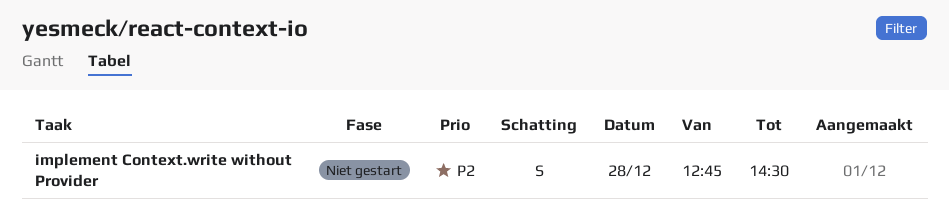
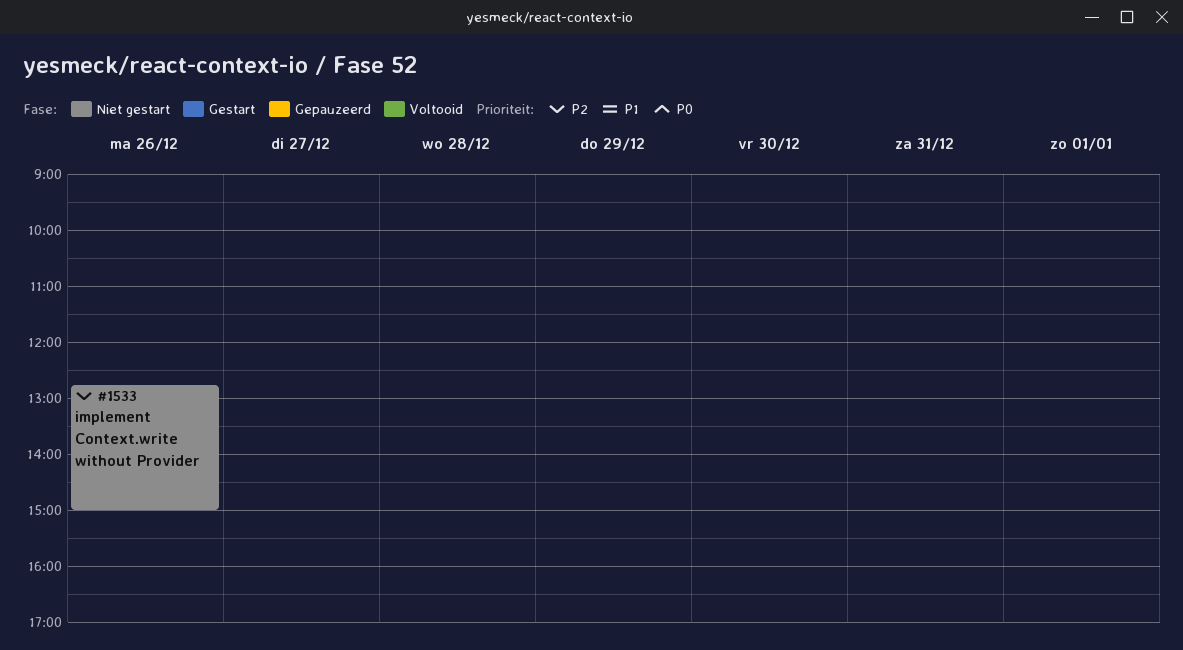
implement Context.write without Provider, day: Dec 28 -> Dec 26
implement Context.write without Provider, ends: 14:30 -> 15:00

